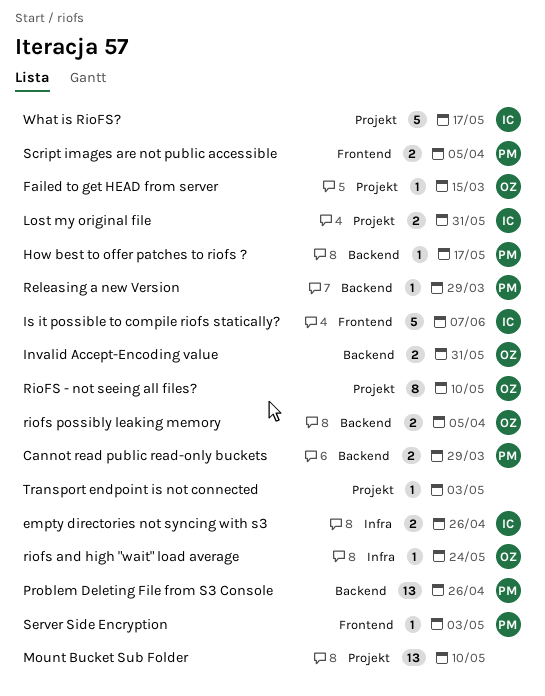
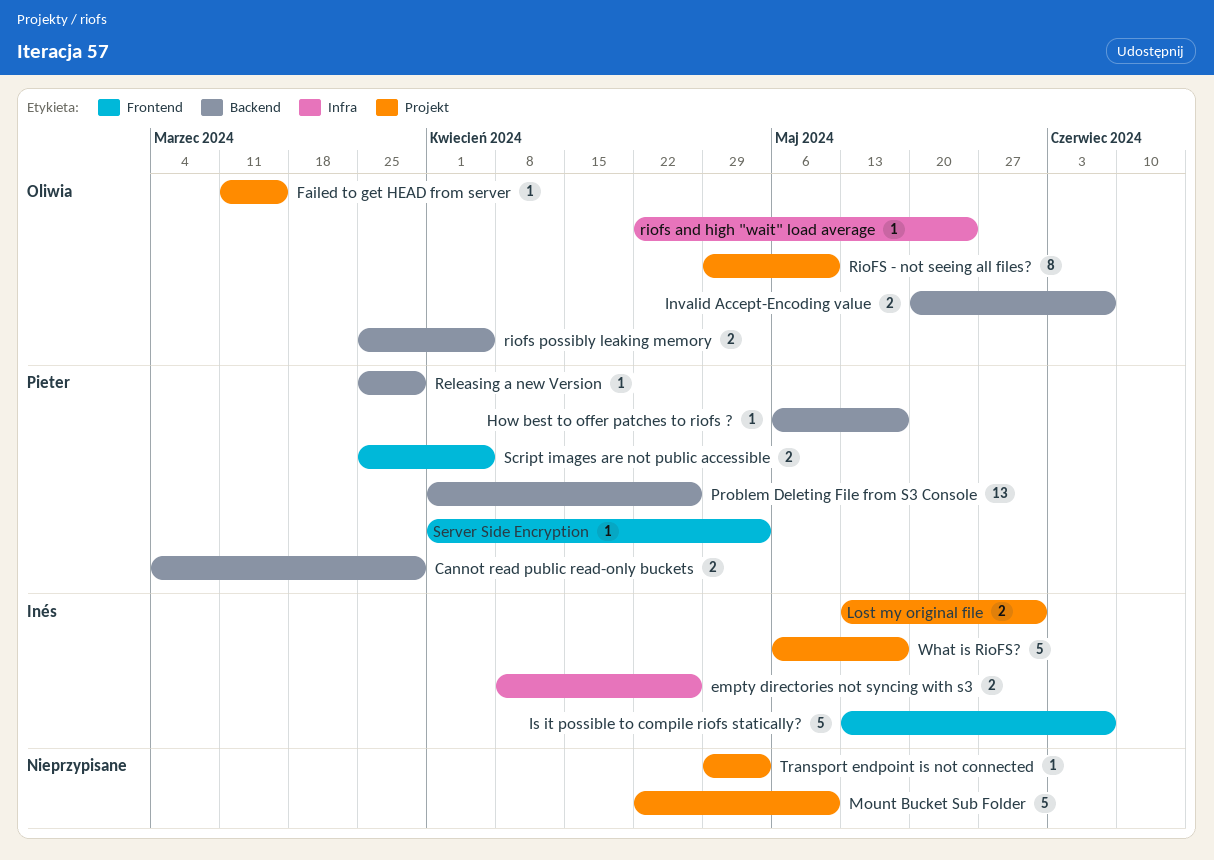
Invalid Accept-Encoding value, due: May 31 -> Jun 7
Mount Bucket Sub Folder, estimate: 13 -> 5

